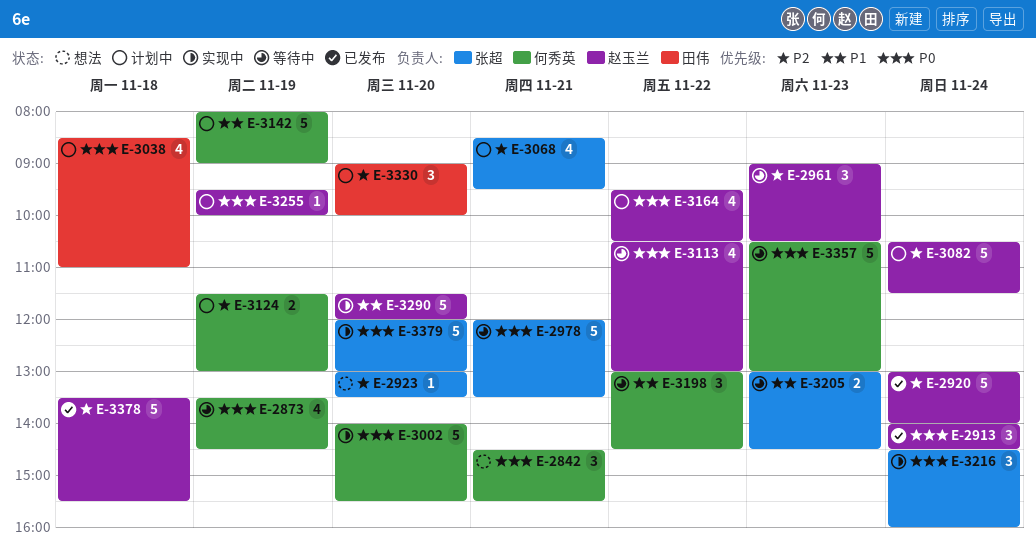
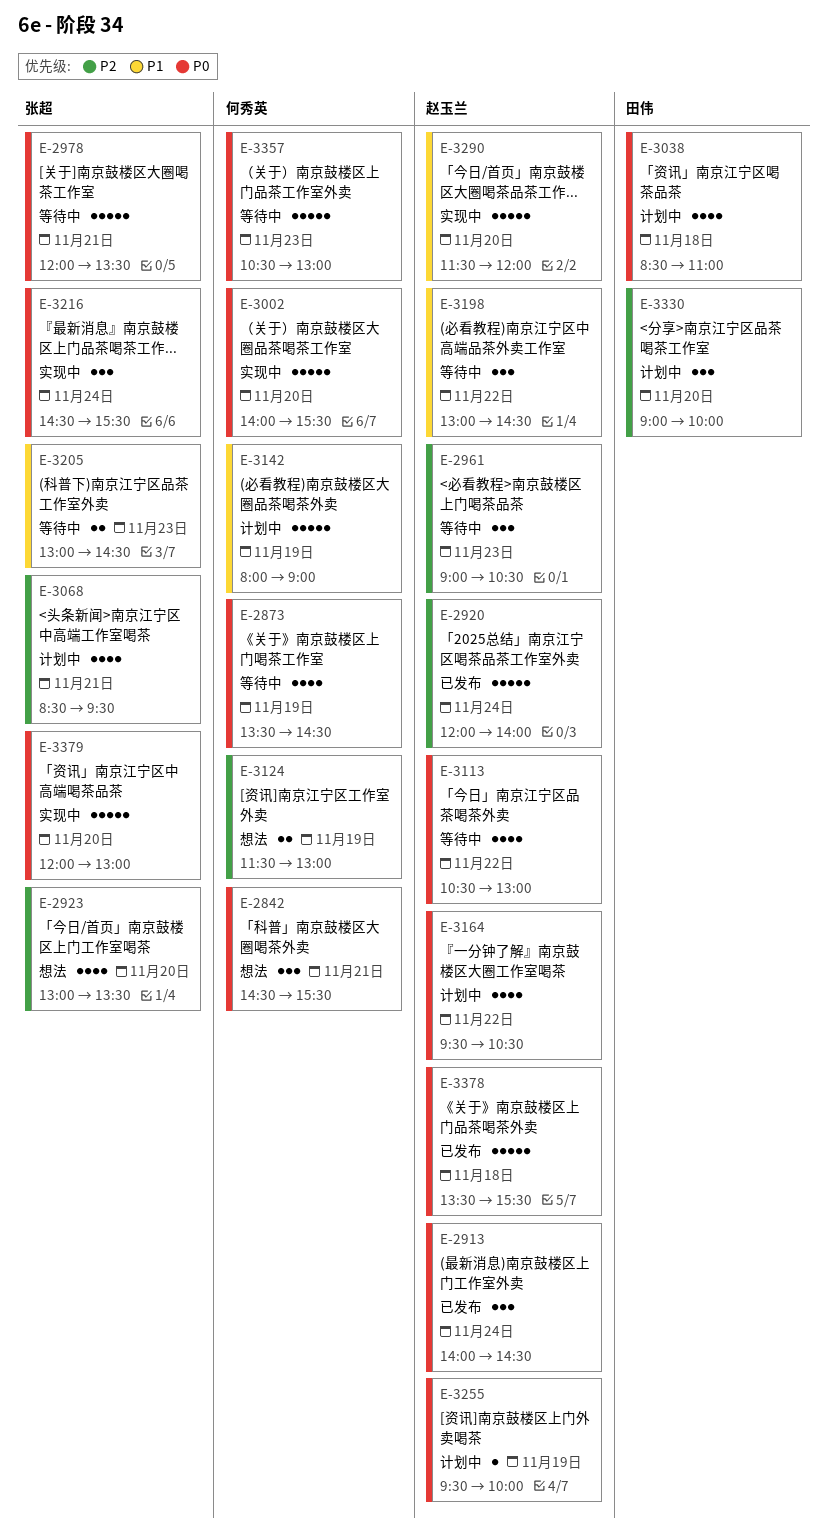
E-2920, begins: 13:00 -> 12:00
E-2923, estimate: 1 -> 4
E-3082: present -> none
E-3124, status: 计划中 -> 想法
E-3198, owner: 何秀英 -> 赵玉兰
E-3216, ends: 16:00 -> 15:30
E-3378, priority: P2 -> P0

